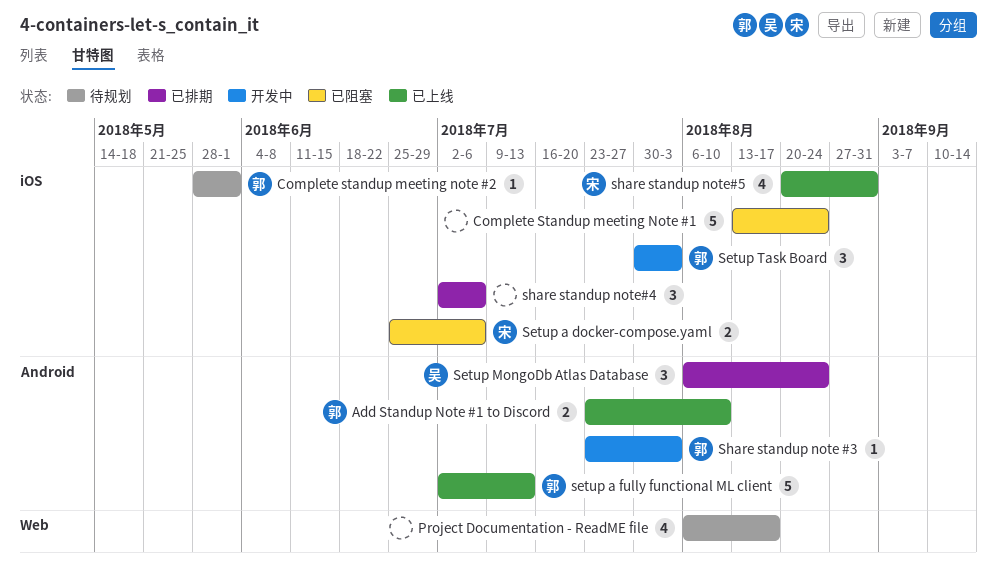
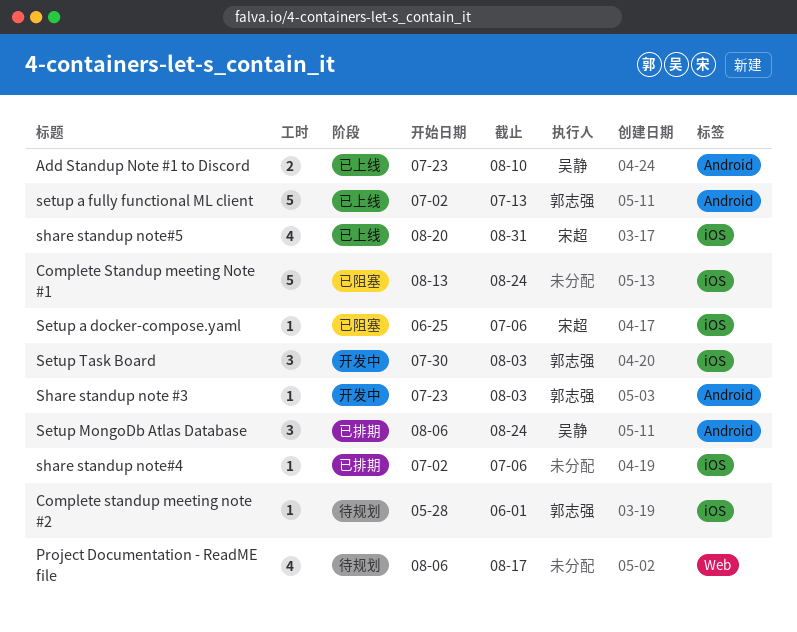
Add Standup Note #1 to Discord, owner: 郭志强 -> 吴静
Setup a docker-compose.yaml, estimate: 2 -> 1
share standup note#4, estimate: 3 -> 1

